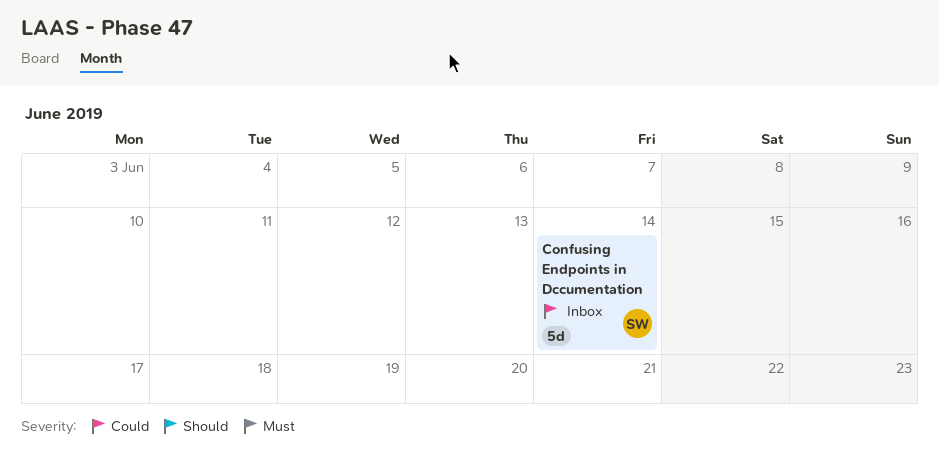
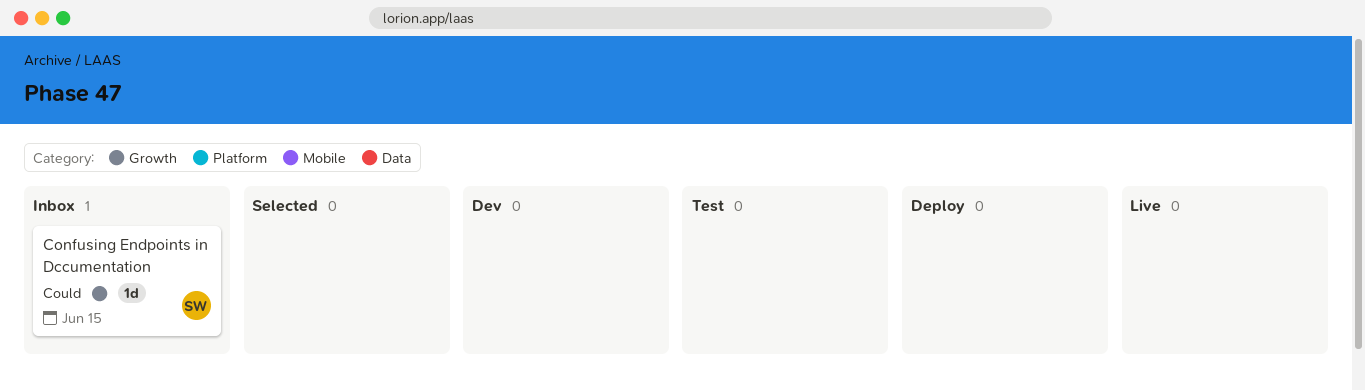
Confusing Endpoints in Dccumentation, estimate: 5d -> 1d
Confusing Endpoints in Dccumentation, due: Jun 14 -> Jun 15

